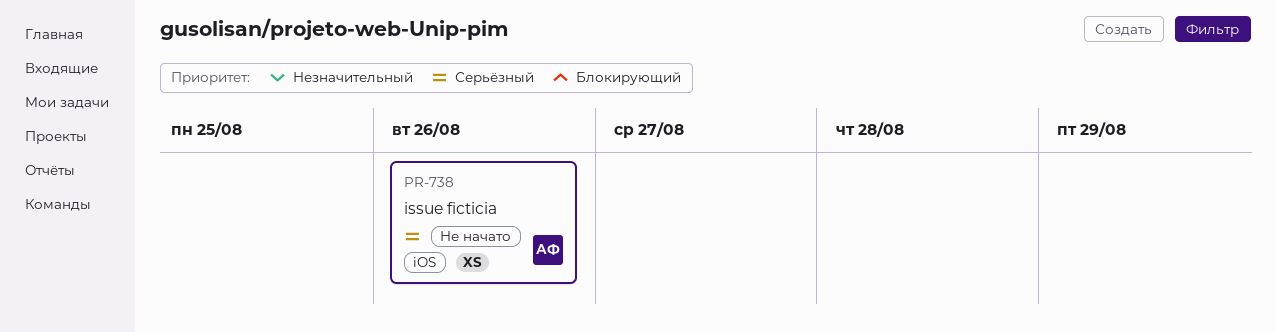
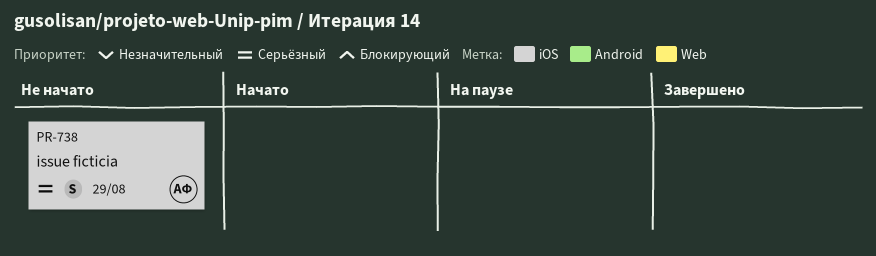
PR-738, estimate: XS -> S
PR-738, due: Aug 26 -> Aug 29

